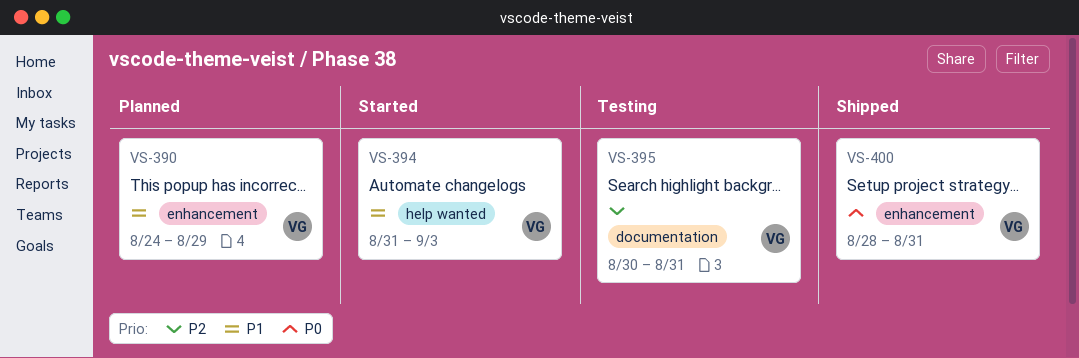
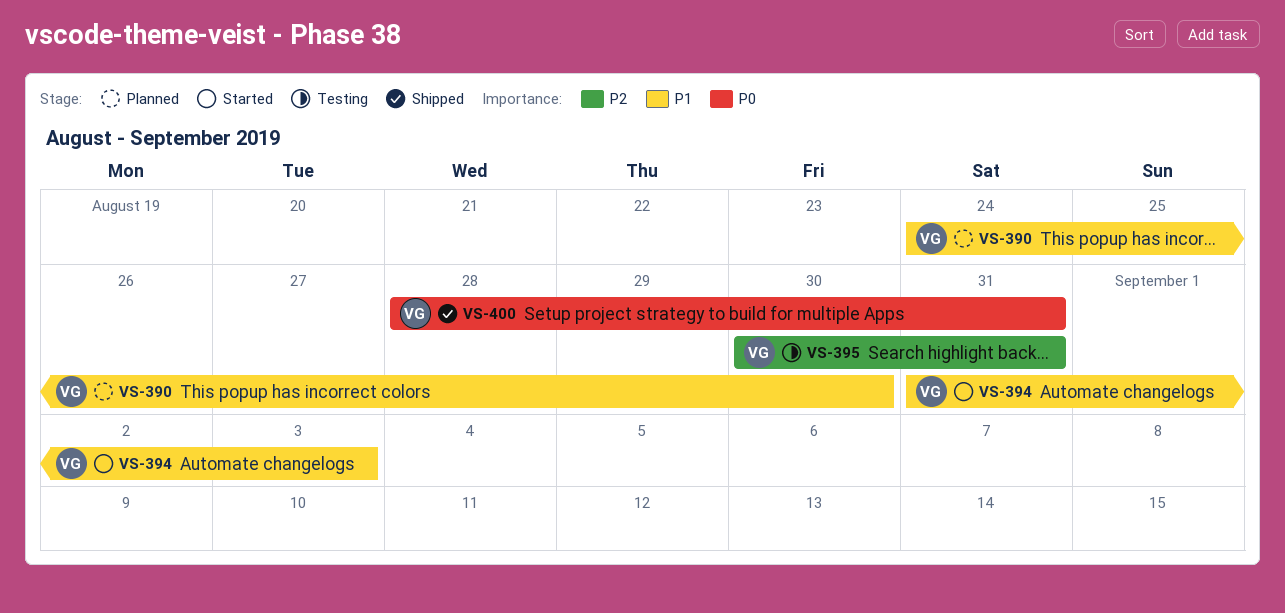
VS-390, due: Aug 29 -> Aug 30

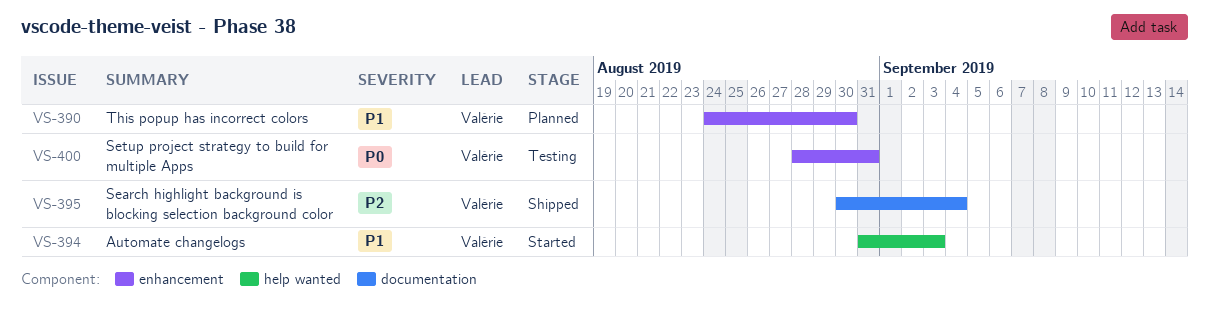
VS-395, status: Testing -> Shipped
VS-395, due: Aug 31 -> Sep 4
VS-400, status: Shipped -> Testing

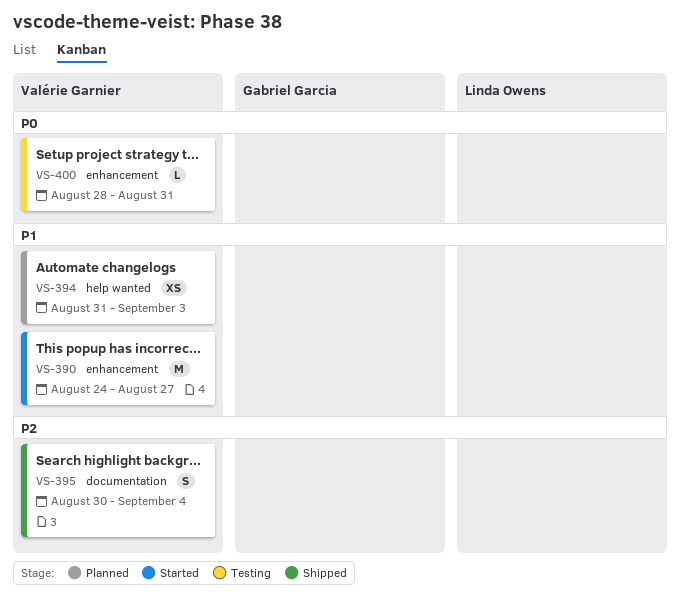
VS-390, status: Planned -> Started
VS-390, due: Aug 30 -> Aug 27
VS-394, status: Started -> Planned

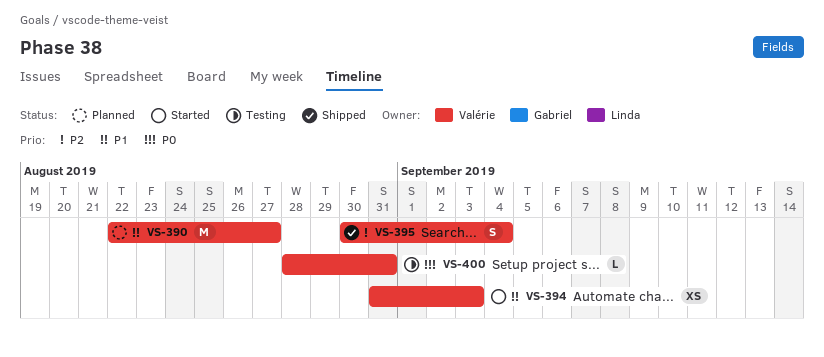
VS-390, status: Started -> Planned
VS-390, start: Aug 24 -> Aug 22
VS-394, status: Planned -> Started

